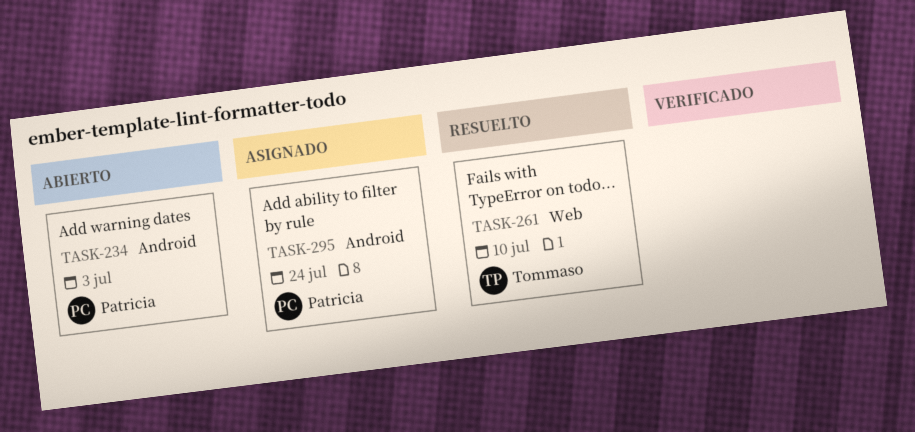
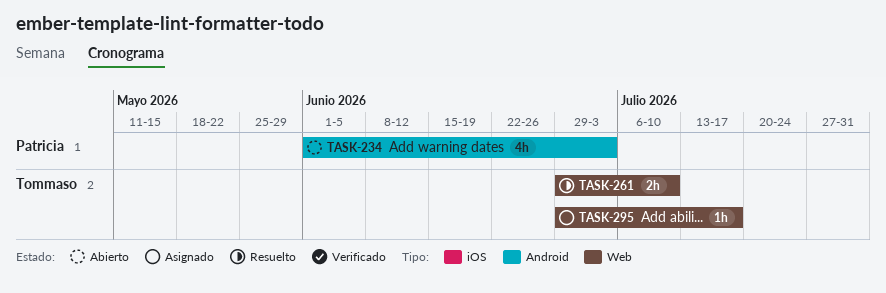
TASK-295, owner: Patricia -> Tommaso
TASK-295, label: Android -> Web
TASK-295, due: Jul 24 -> Jul 17

